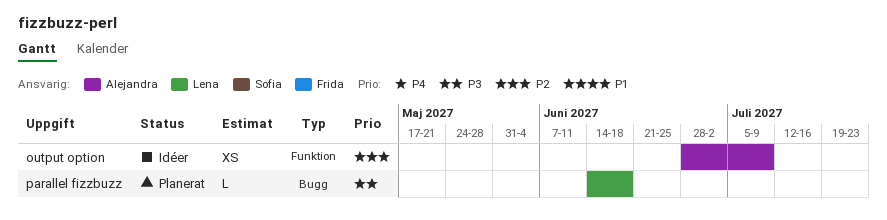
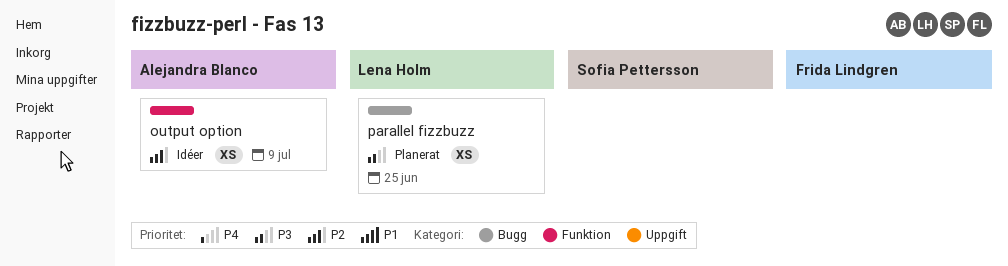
parallel fizzbuzz, estimate: L -> XS
parallel fizzbuzz, due: Jun 18 -> Jun 25

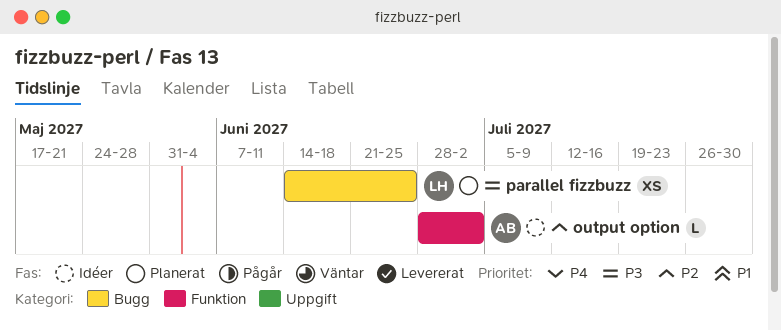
output option, estimate: XS -> L
output option, due: Jul 9 -> Jul 2

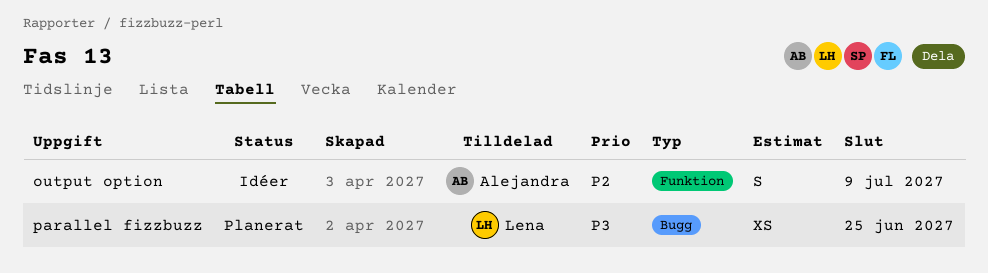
output option, estimate: L -> S
output option, due: Jul 2 -> Jul 9

